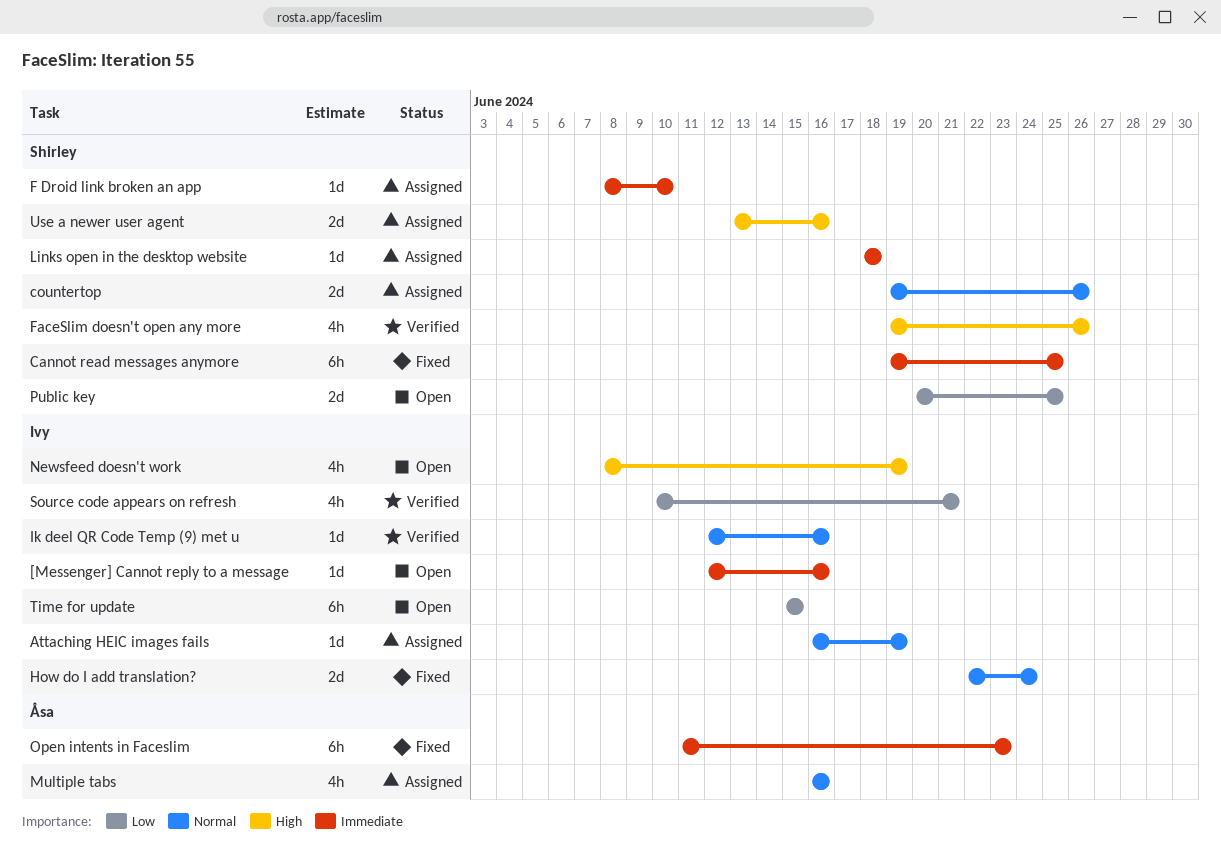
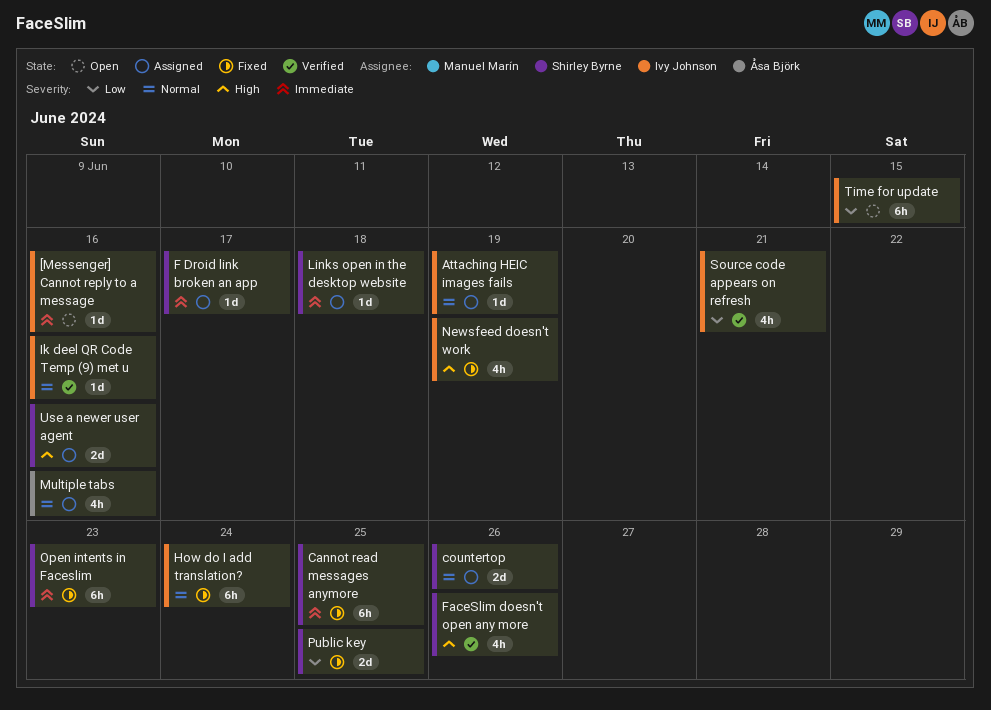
F Droid link broken an app, due: Jun 10 -> Jun 17
How do I add translation?, estimate: 2d -> 6h
Newsfeed doesn't work, status: Open -> Fixed
Open intents in Faceslim, owner: Åsa Björk -> Shirley Byrne
Public key, status: Open -> Fixed

